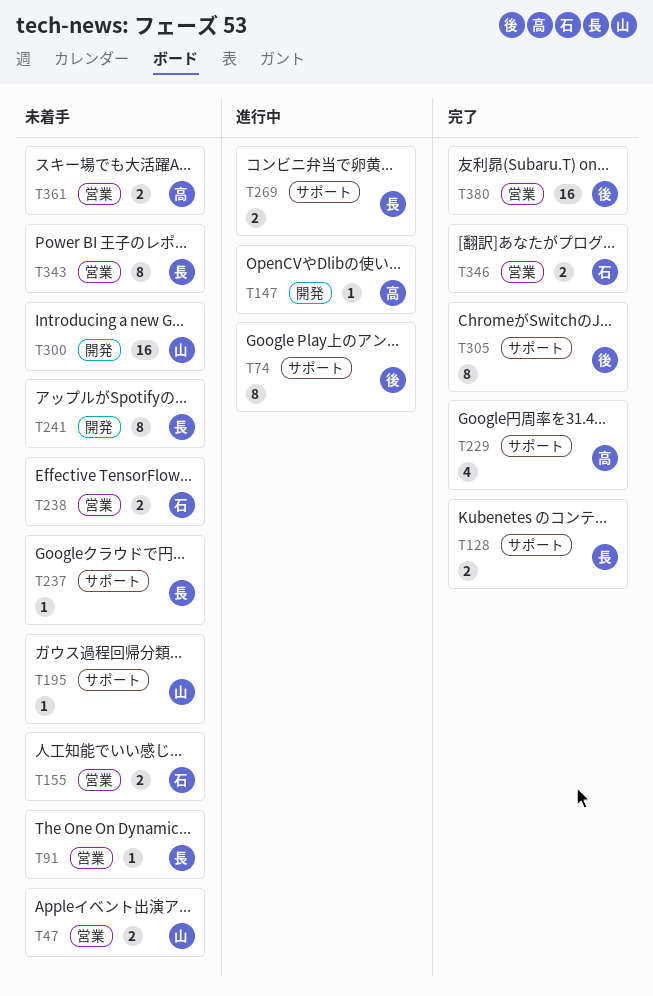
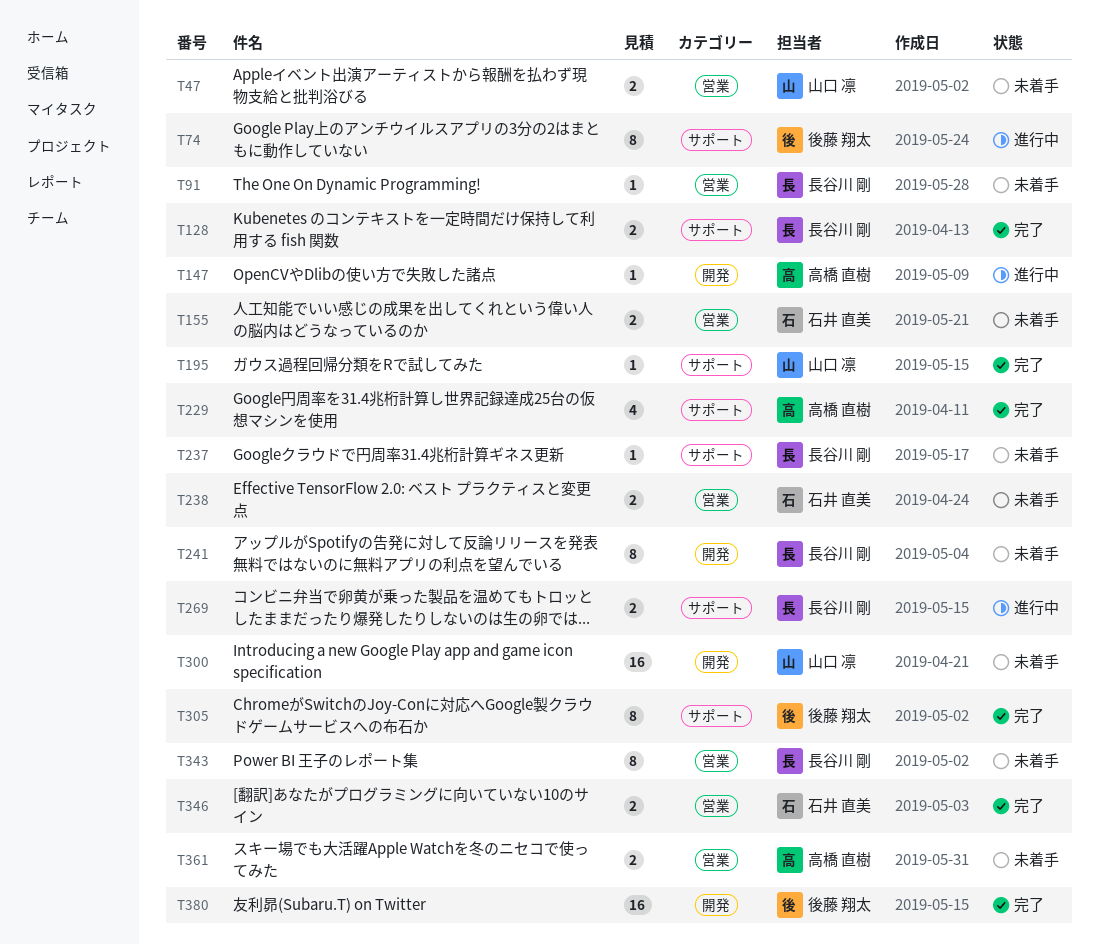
T195, status: 未着手 -> 完了
T380, label: 営業 -> 開発

